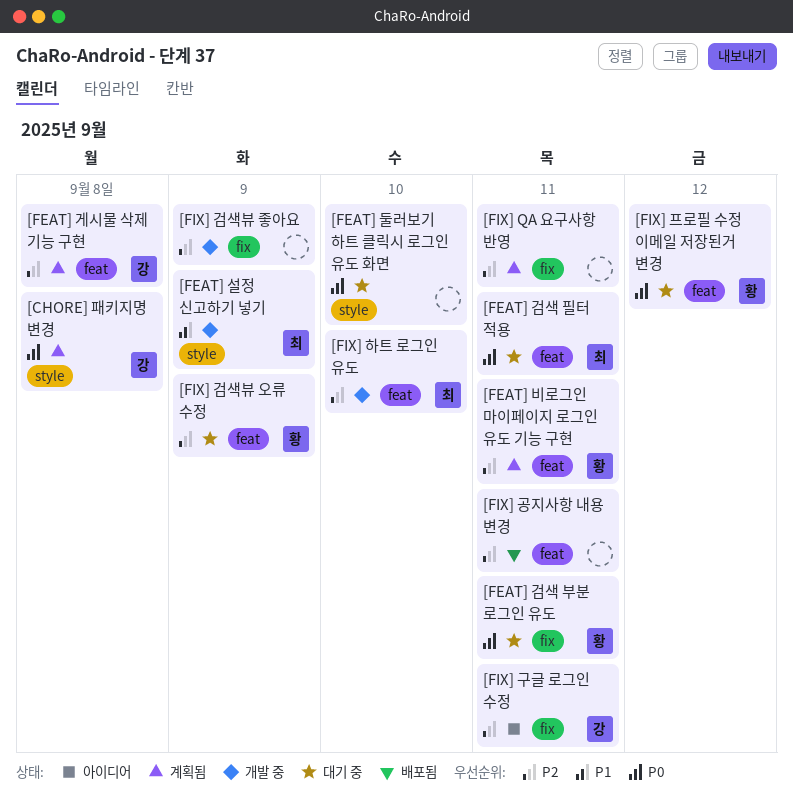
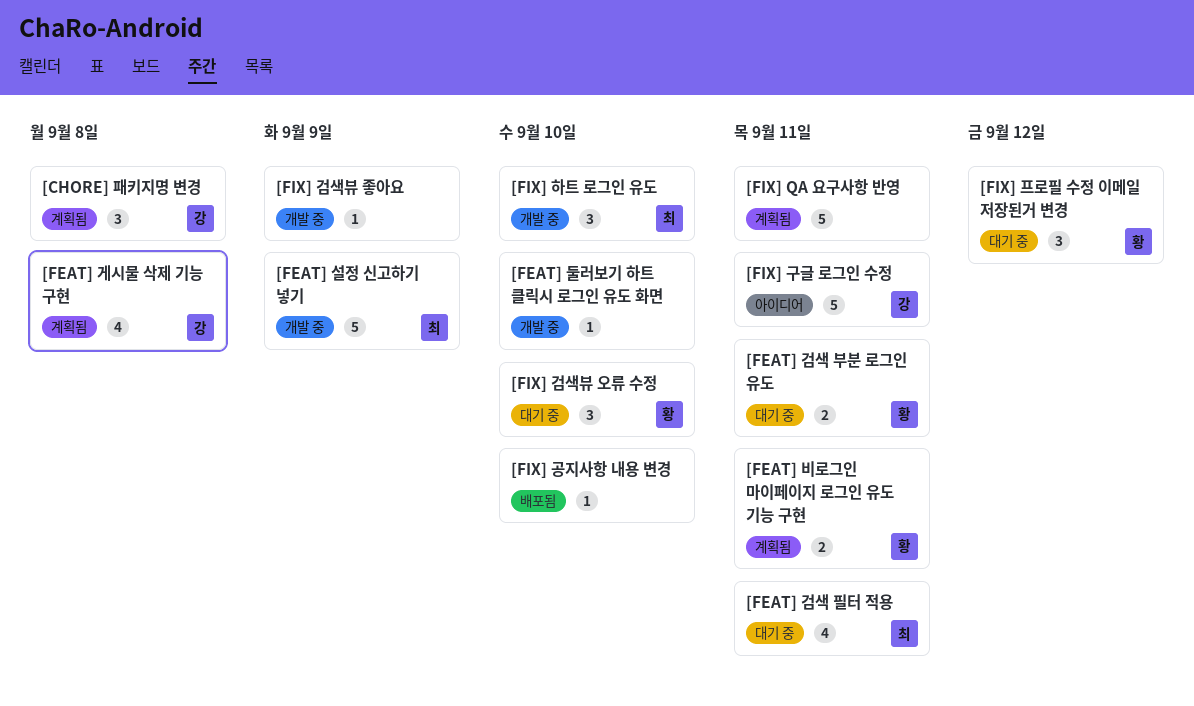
[FEAT] 둘러보기 하트 클릭시 로그인 유도 화면, status: 대기 중 -> 개발 중
[FIX] 검색뷰 오류 수정, due: Sep 9 -> Sep 10
[FIX] 공지사항 내용 변경, due: Sep 11 -> Sep 10

